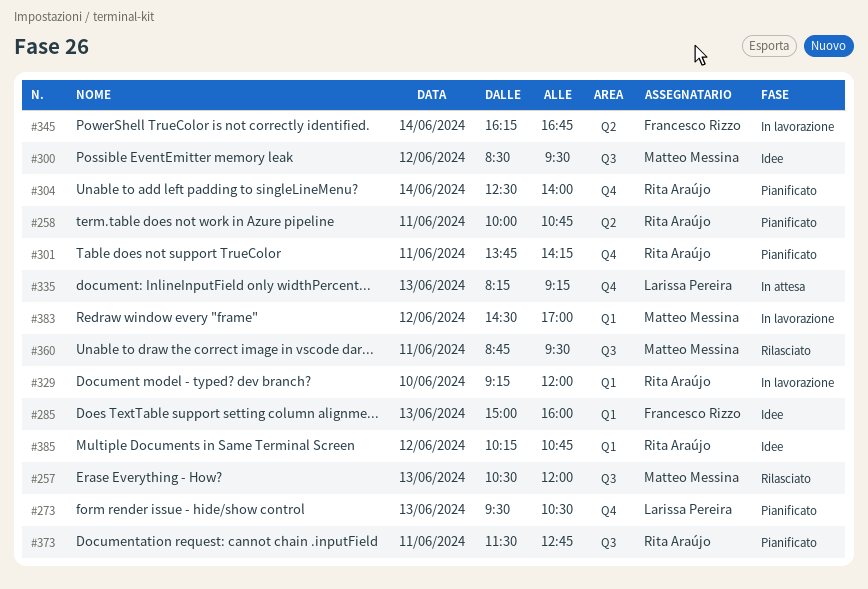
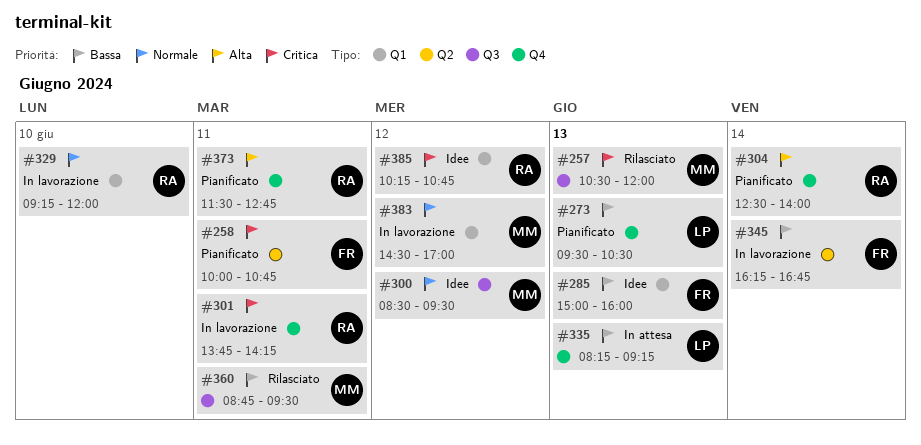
#258, owner: Rita Araújo -> Francesco Rizzo
#301, status: Pianificato -> In lavorazione
#373, label: Q3 -> Q4

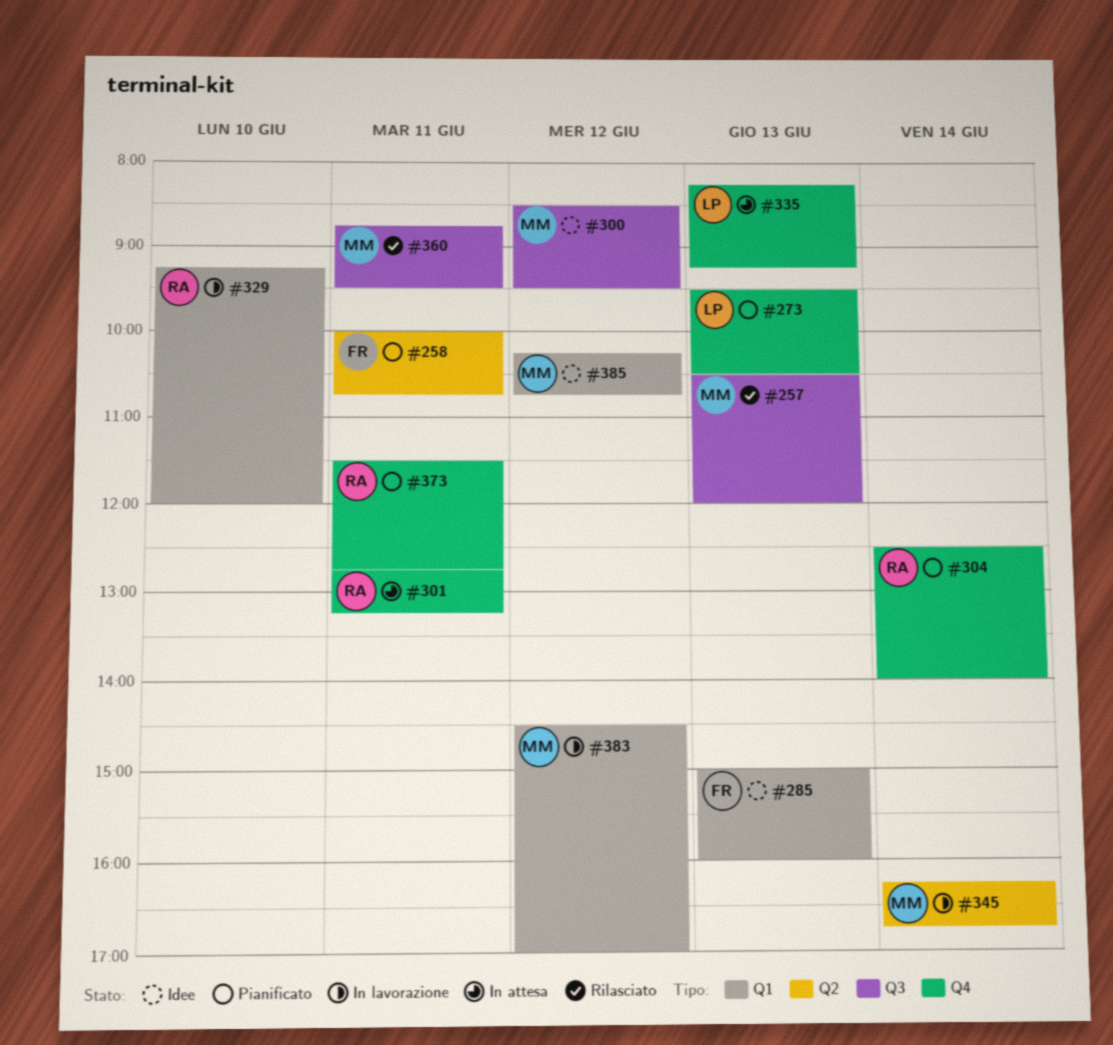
#301, status: In lavorazione -> In attesa
#301, begins: 13:45 -> 12:45
#301, ends: 14:15 -> 13:15
#345, owner: FR -> MM
#385, owner: RA -> MM

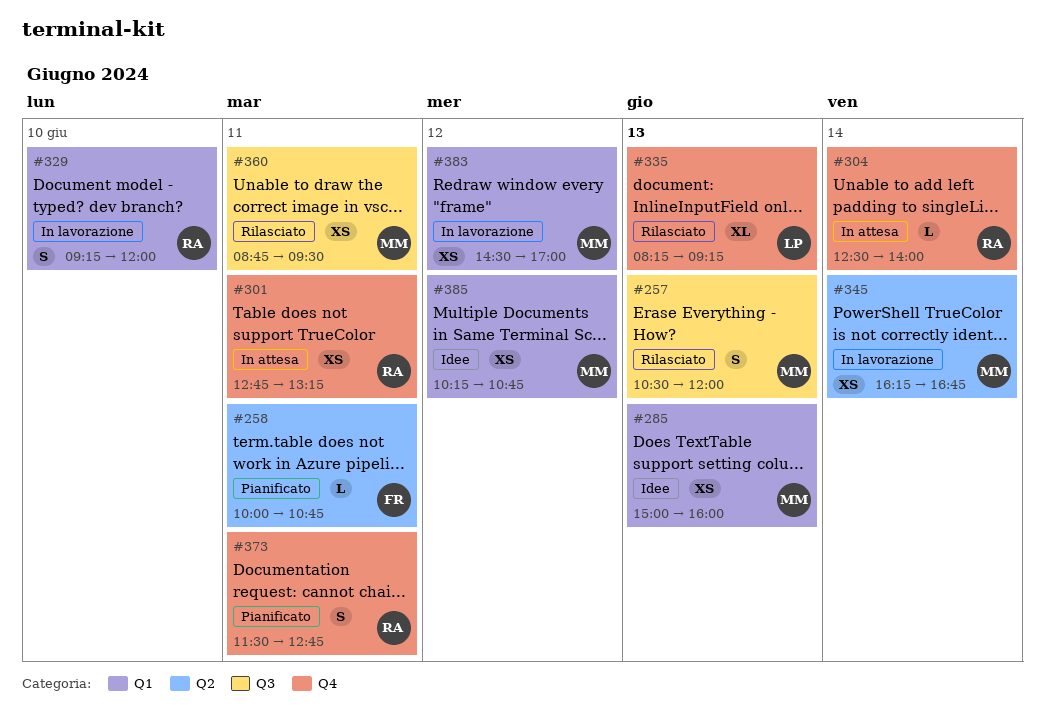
#273: present -> none
#285, owner: FR -> MM
#300: present -> none
#304, status: Pianificato -> In attesa
#335, status: In attesa -> Rilasciato

